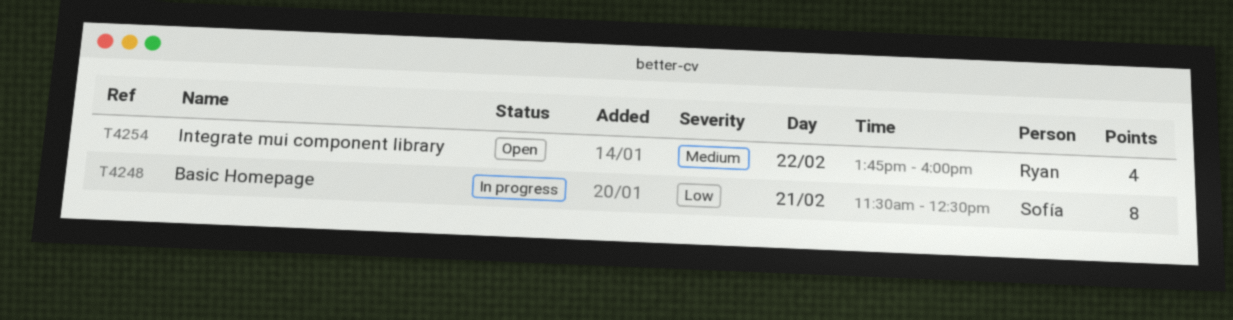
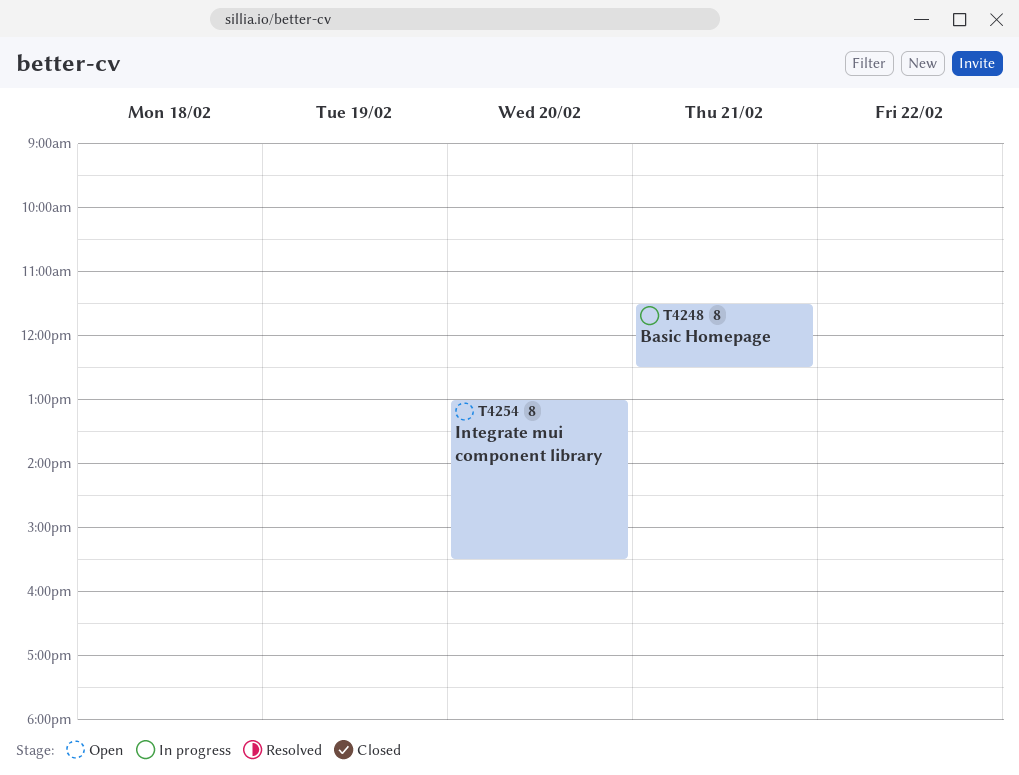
T4254, estimate: 4 -> 8
T4254, day: Feb 22 -> Feb 20
T4254, begins: 13:45 -> 13:00
T4254, ends: 16:00 -> 15:30

